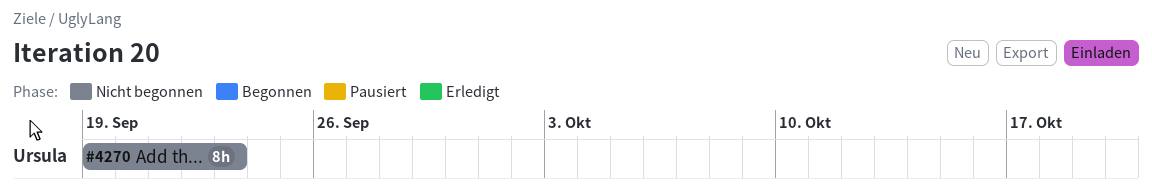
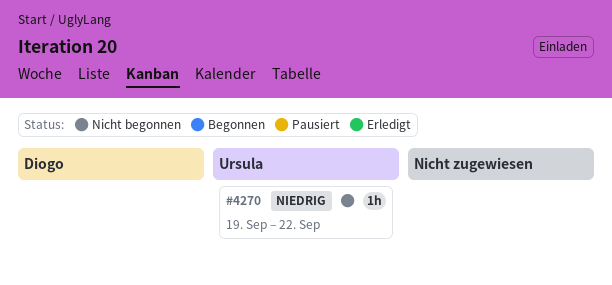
#4270, estimate: 8h -> 1h
#4270, due: Sep 23 -> Sep 22

